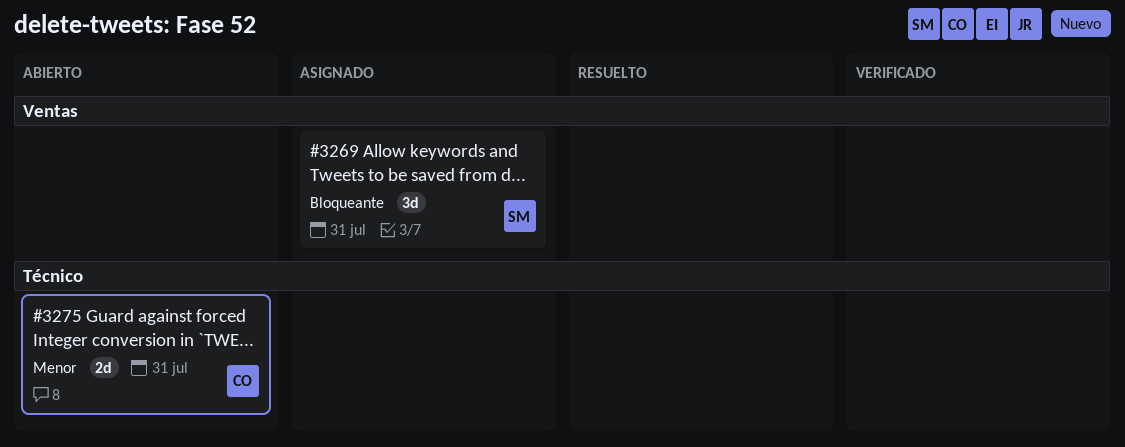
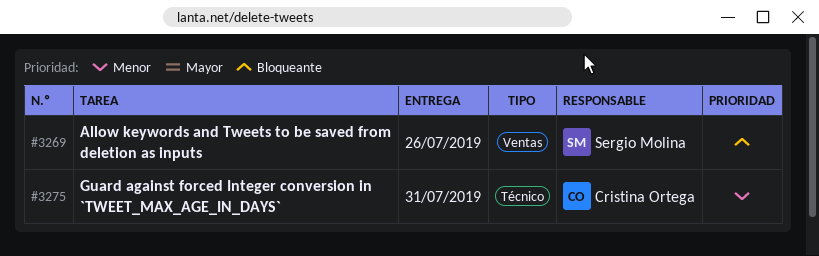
#3269, due: Jul 31 -> Jul 26

